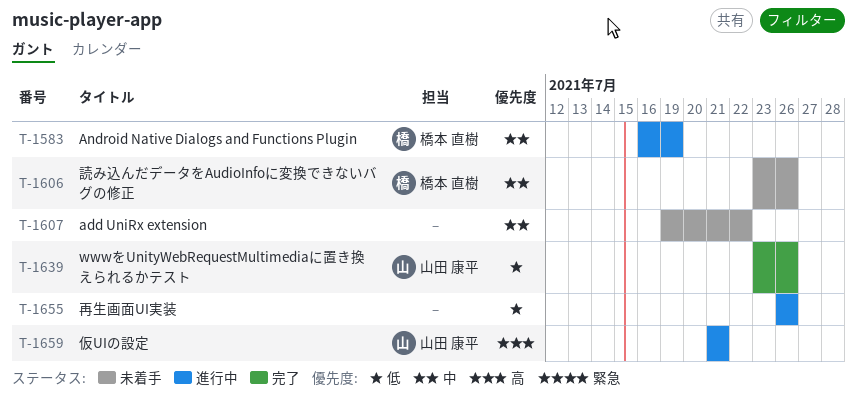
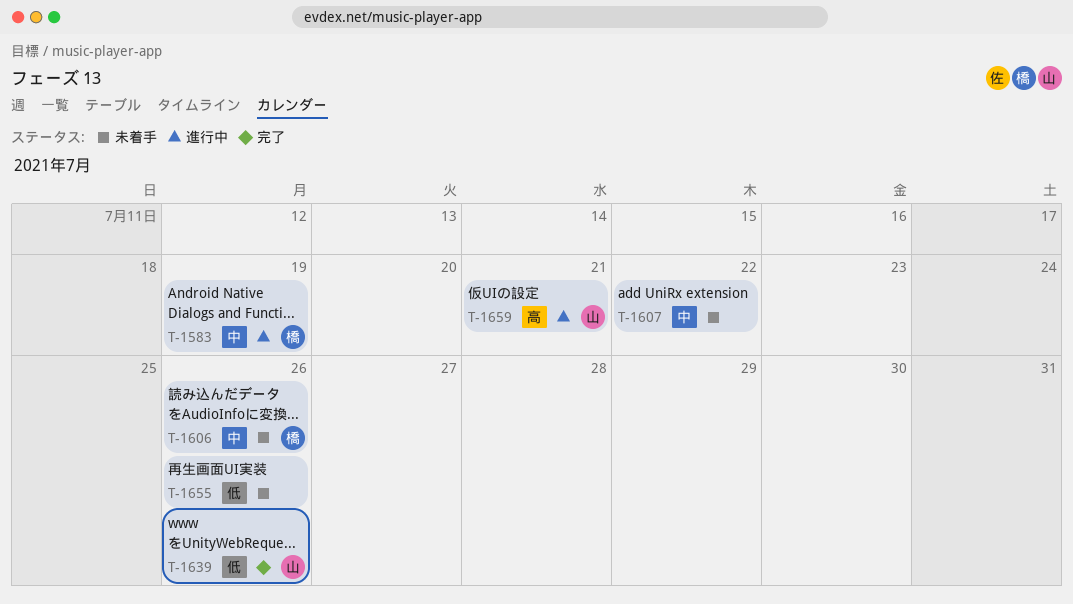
T-1655, status: 進行中 -> 未着手

